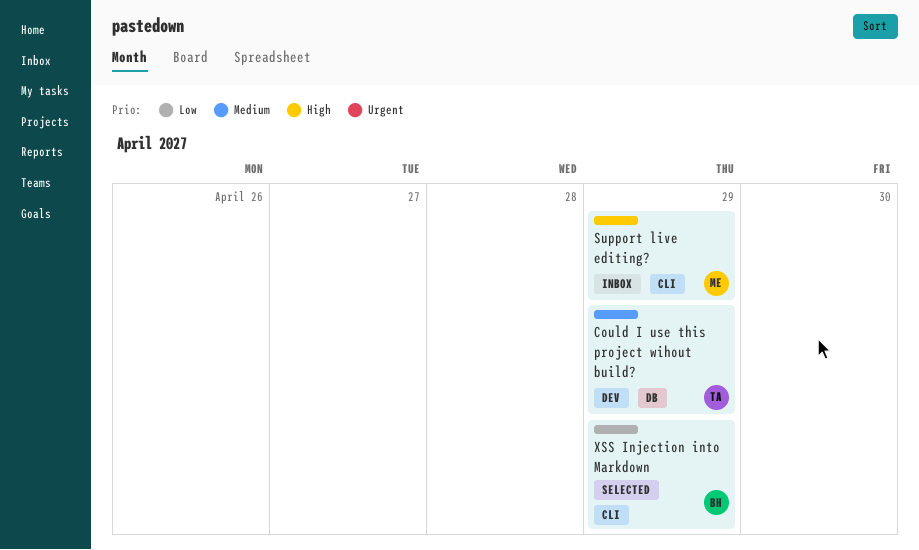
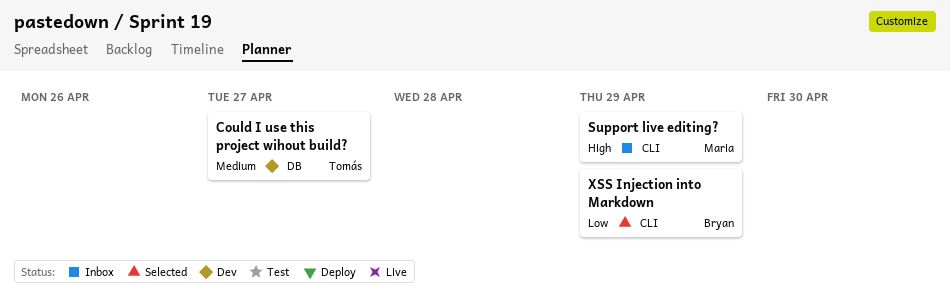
Could I use this project wihout build?, due: Apr 29 -> Apr 27

